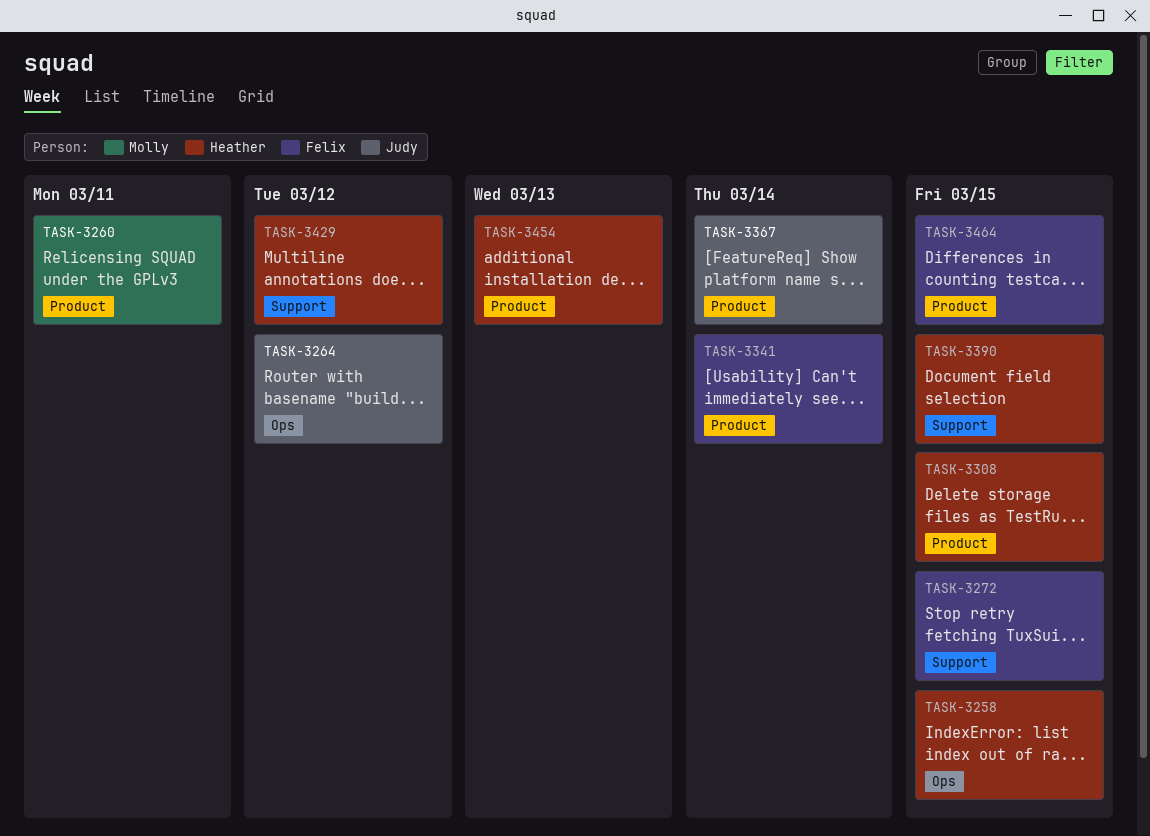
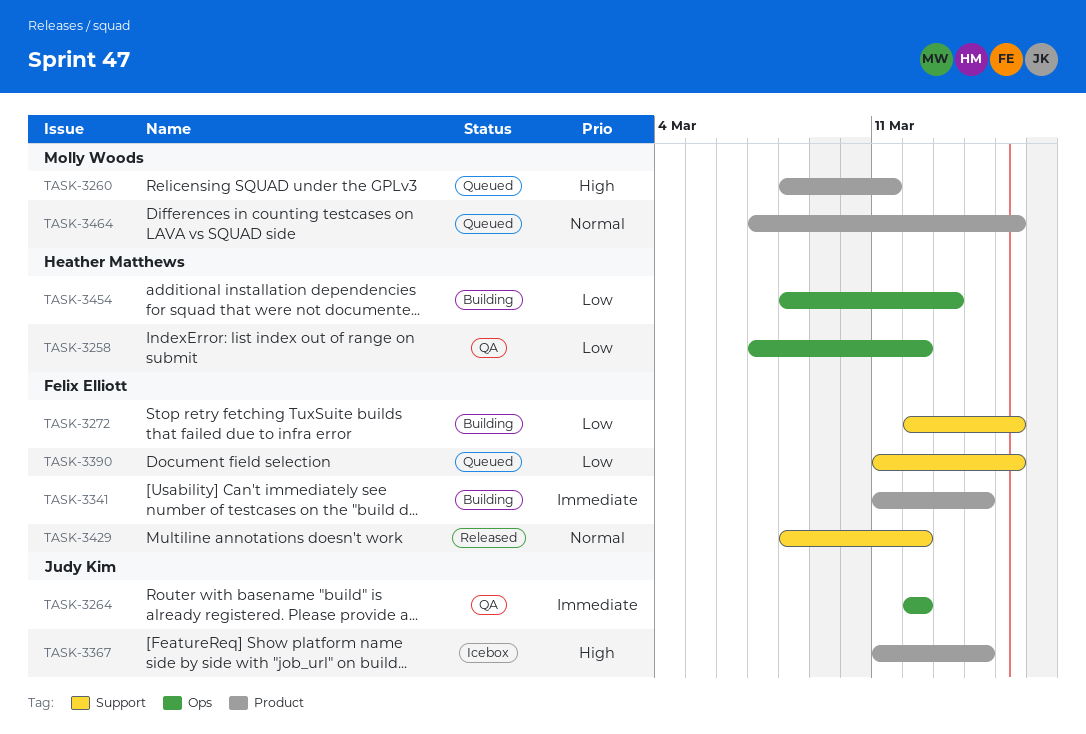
TASK-3258, due: Mar 15 -> Mar 12
TASK-3308: present -> none
TASK-3390, owner: Heather Matthews -> Felix Elliott
TASK-3429, owner: Heather Matthews -> Felix Elliott
TASK-3454, label: Product -> Ops
TASK-3464, owner: Felix Elliott -> Molly Woods

